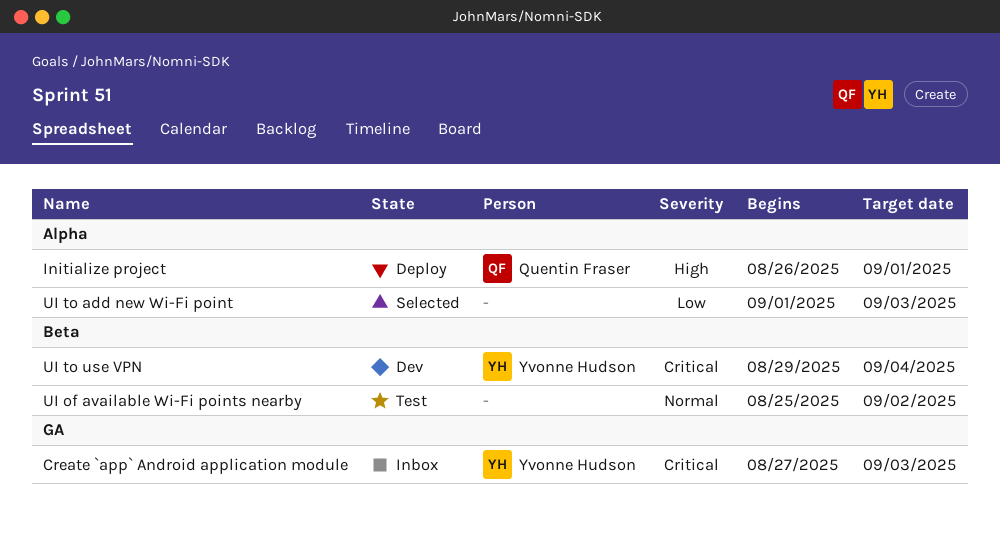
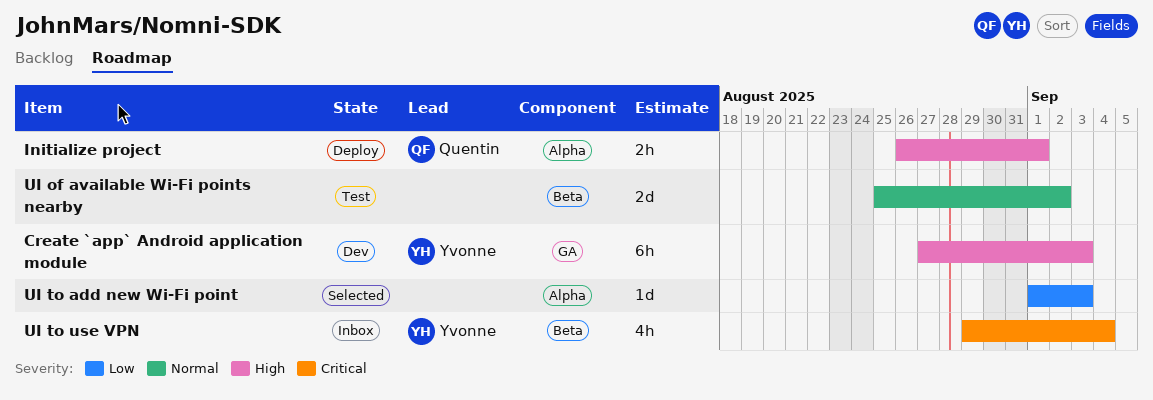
Create `app` Android application module, status: Inbox -> Dev
Create `app` Android application module, priority: Critical -> High
UI to use VPN, status: Dev -> Inbox

